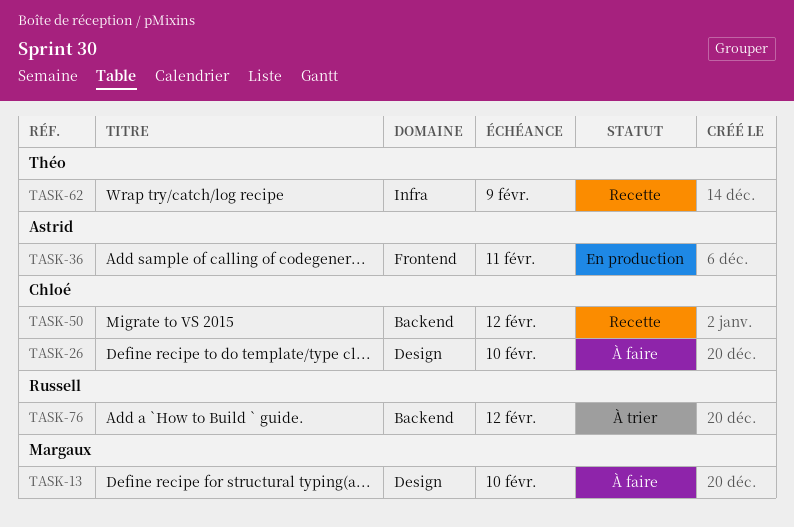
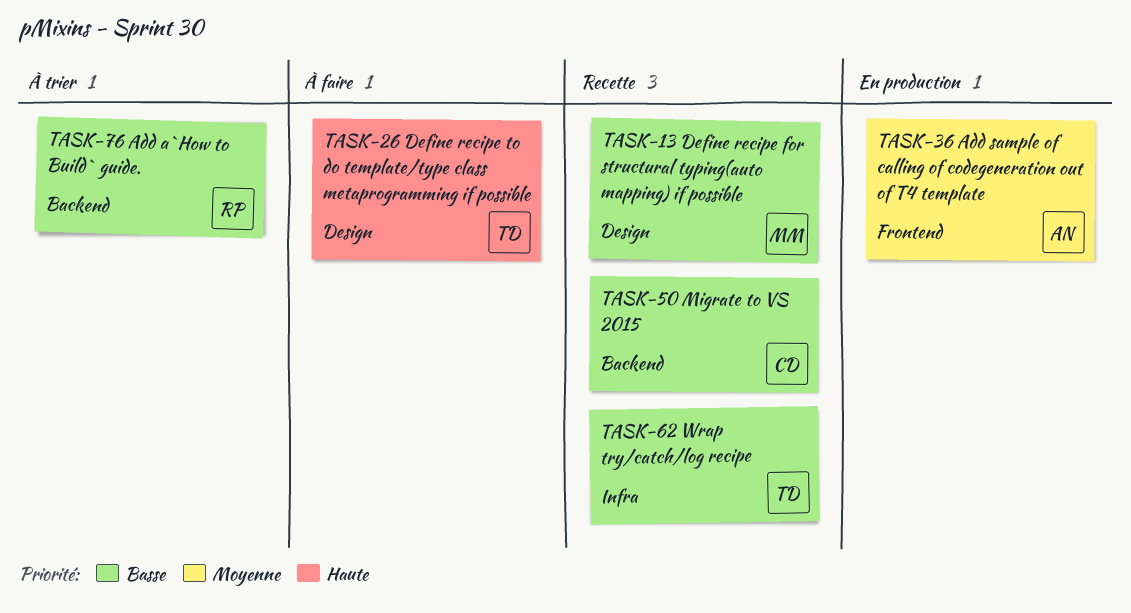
TASK-13, status: À faire -> Recette
TASK-26, owner: Chloé -> Théo

